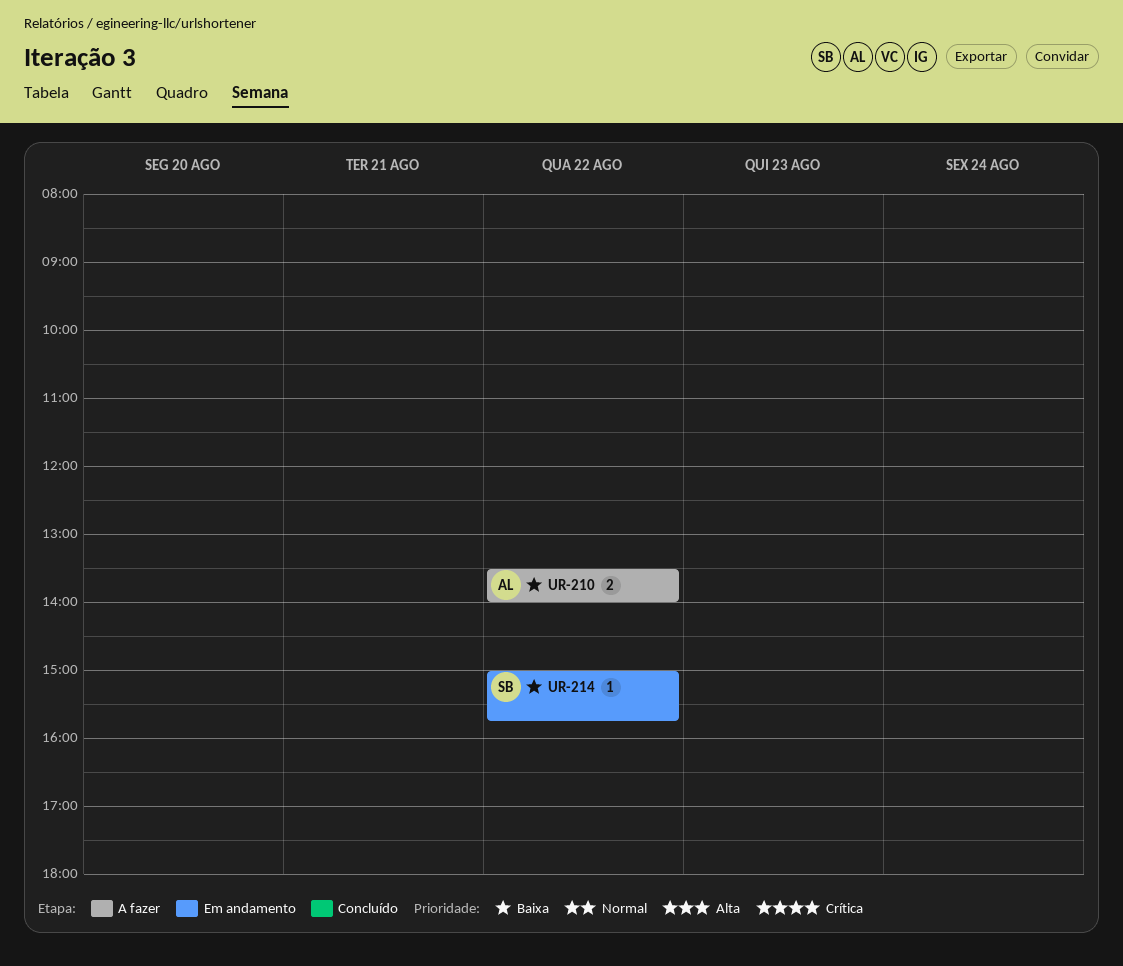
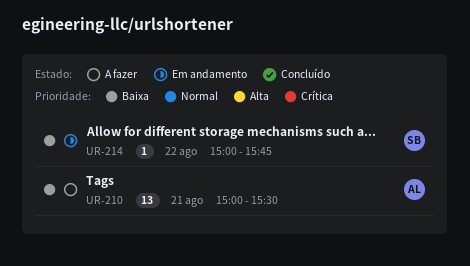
UR-210, estimate: 2 -> 13
UR-210, day: Aug 22 -> Aug 21
UR-210, begins: 13:30 -> 15:00
UR-210, ends: 14:00 -> 15:30

